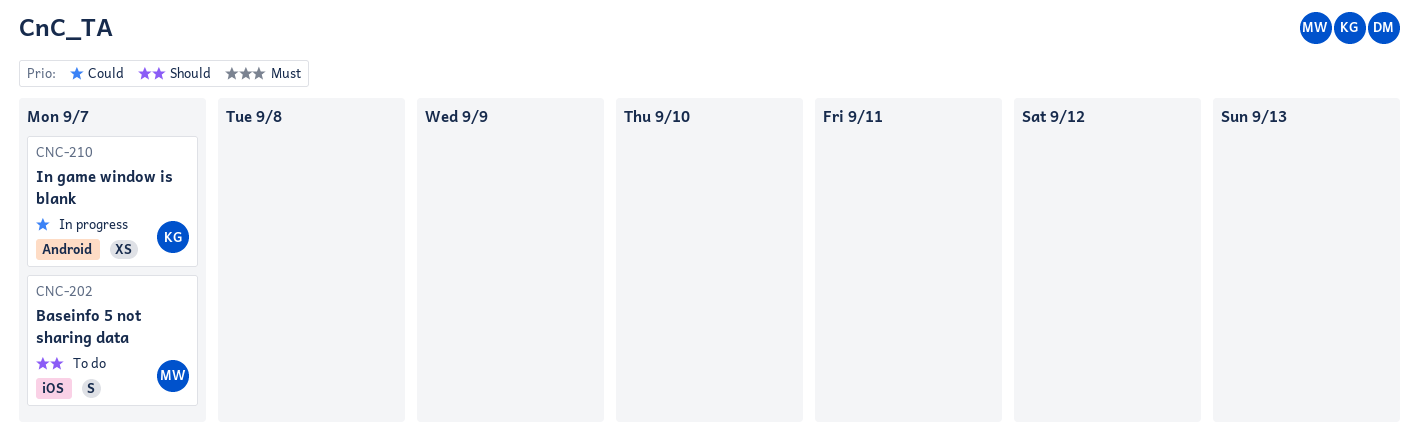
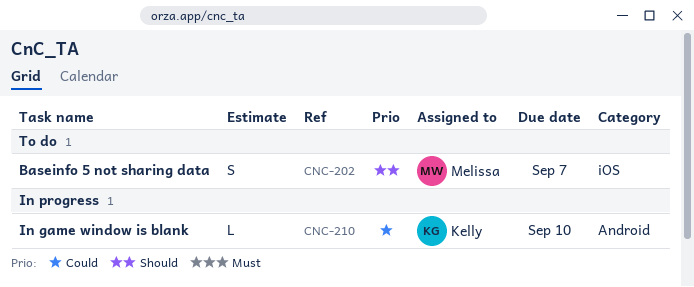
CNC-210, estimate: XS -> L
CNC-210, due: Sep 7 -> Sep 10

